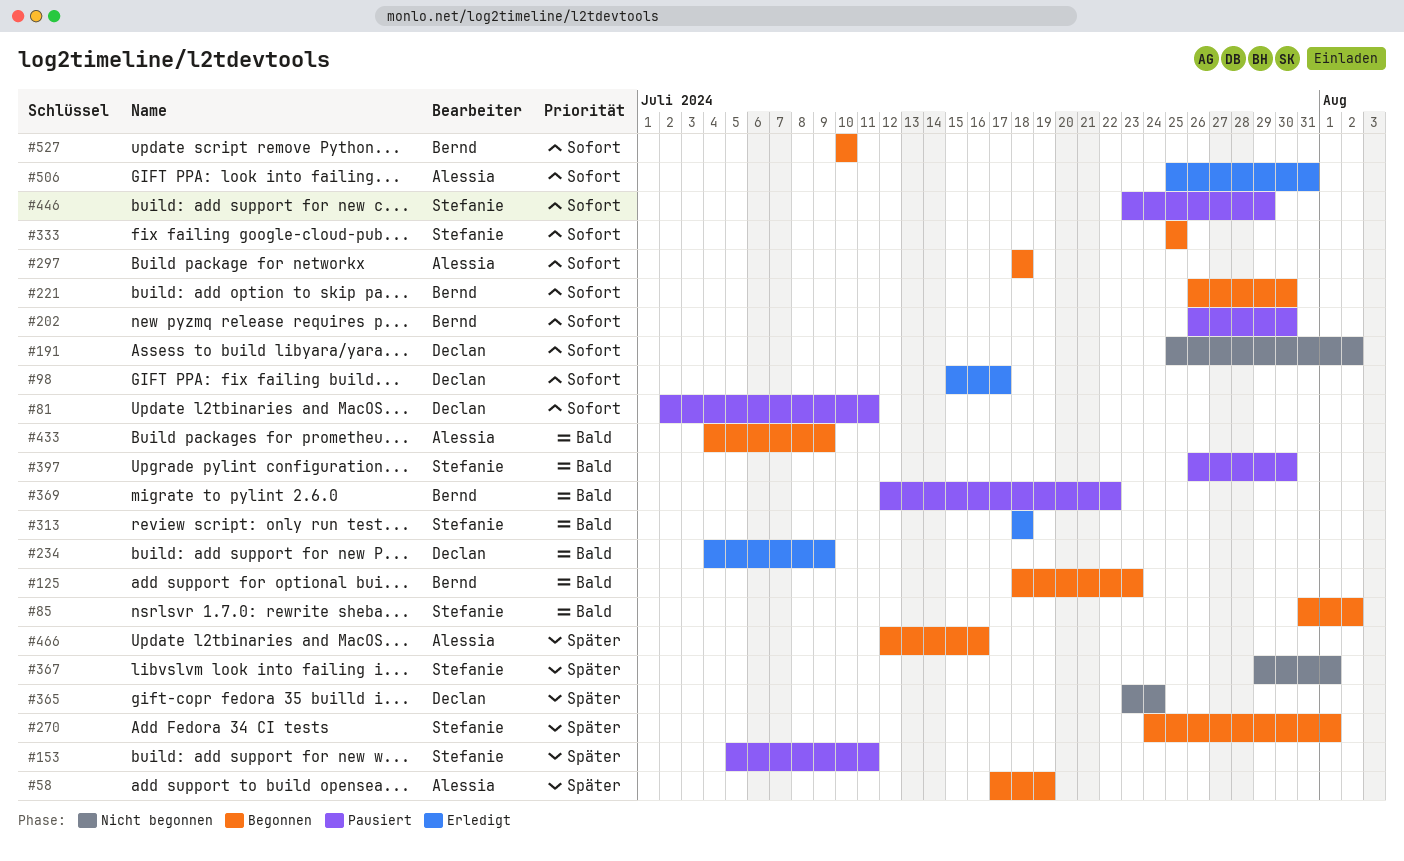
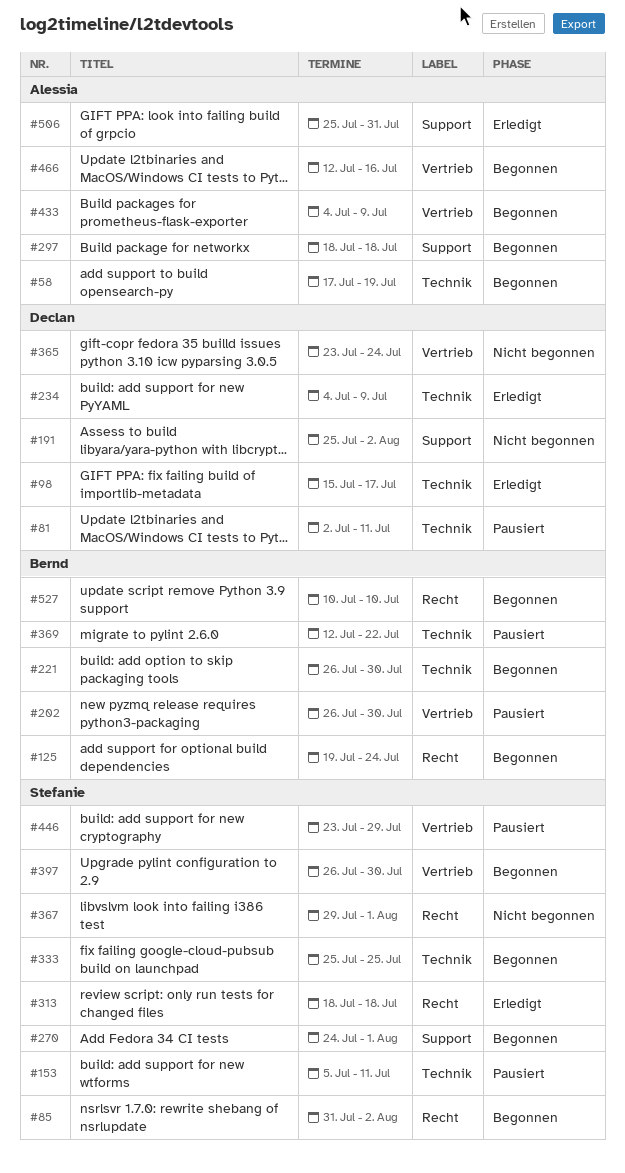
#125, start: Jul 18 -> Jul 19
#125, due: Jul 23 -> Jul 24
#397, status: Pausiert -> Begonnen

